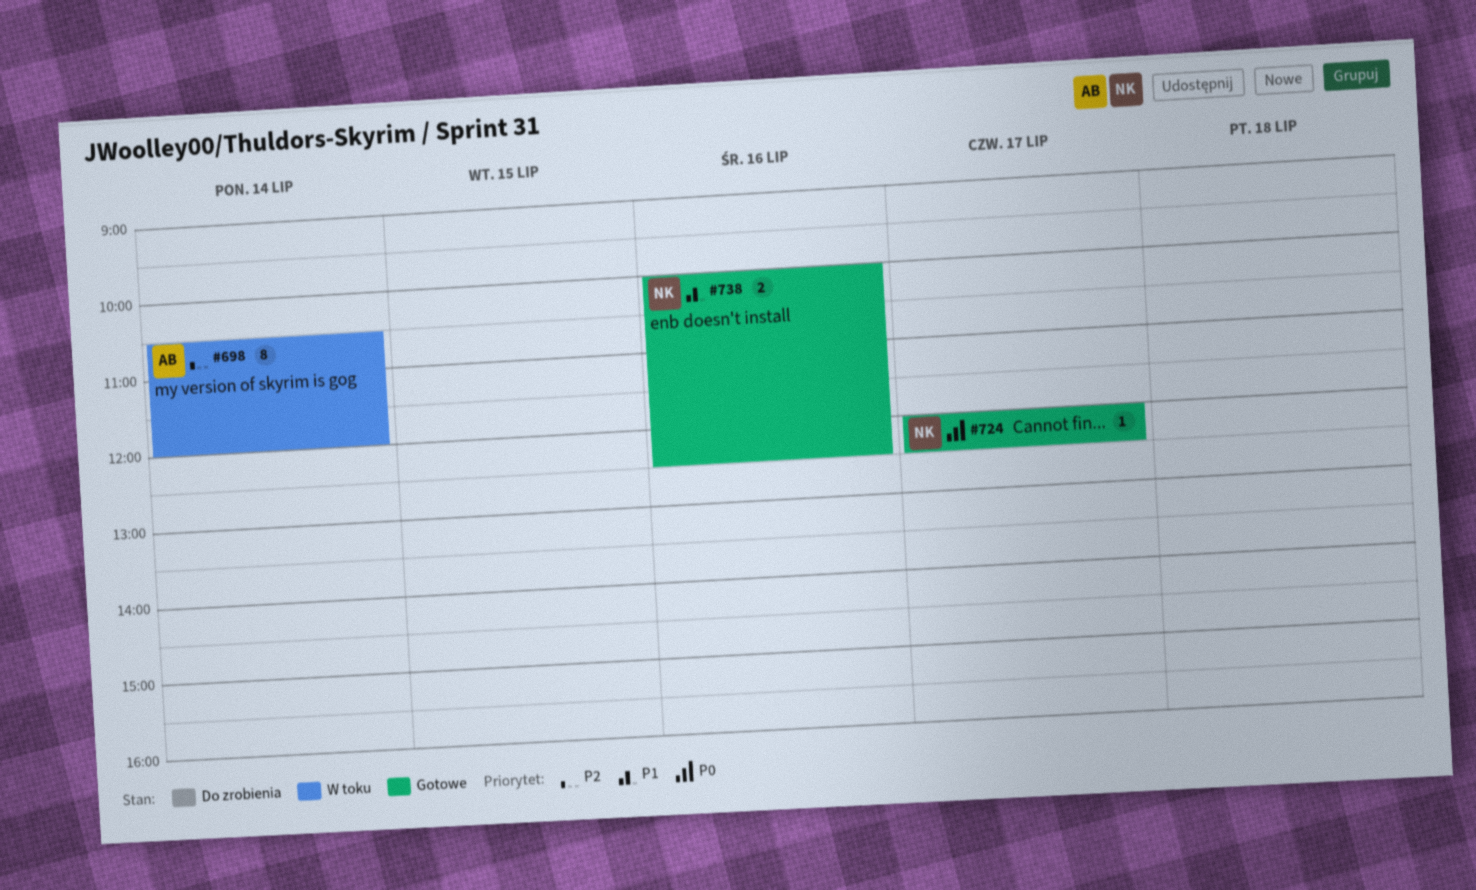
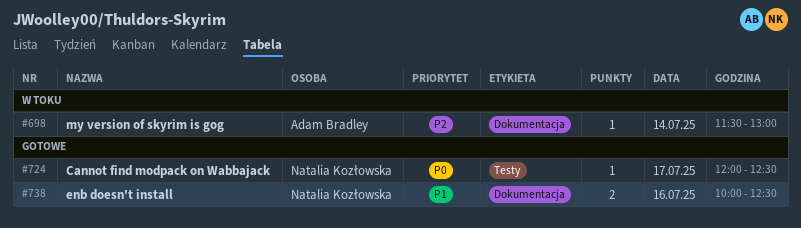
#698, estimate: 8 -> 1
#698, begins: 10:30 -> 11:30
#698, ends: 12:00 -> 13:00

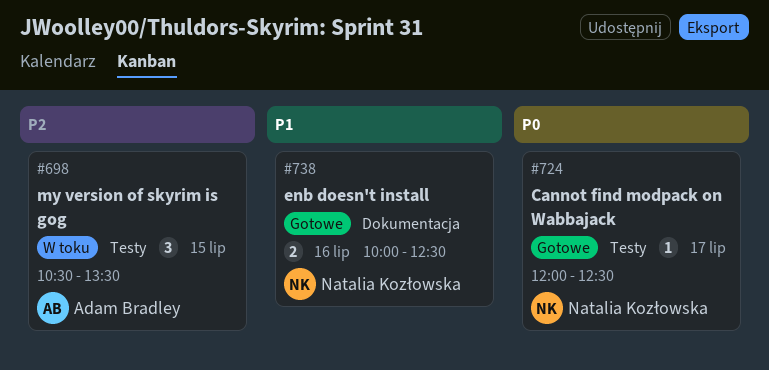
#698, label: Dokumentacja -> Testy
#698, estimate: 1 -> 3
#698, day: Jul 14 -> Jul 15
#698, begins: 11:30 -> 10:30
#698, ends: 13:00 -> 13:30

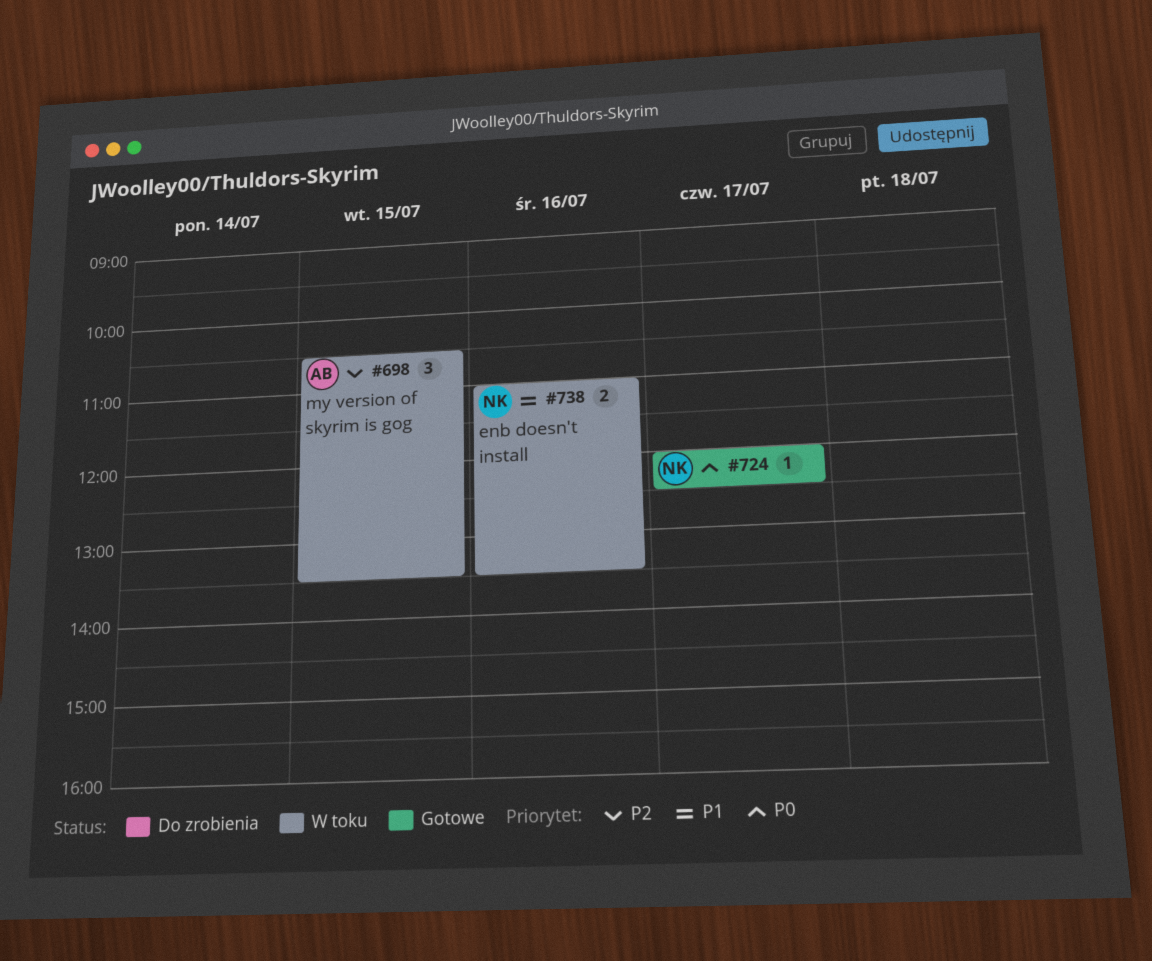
#738, status: Gotowe -> W toku
#738, begins: 10:00 -> 11:00
#738, ends: 12:30 -> 13:30

